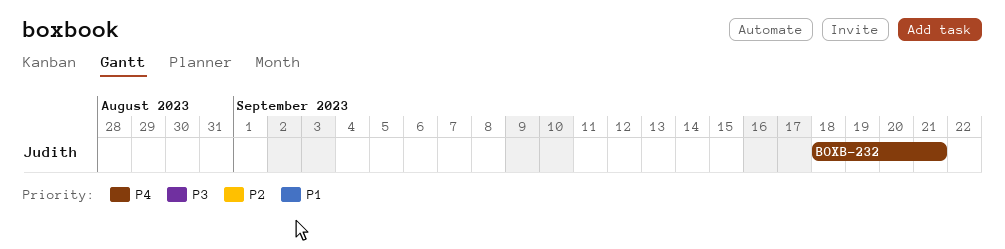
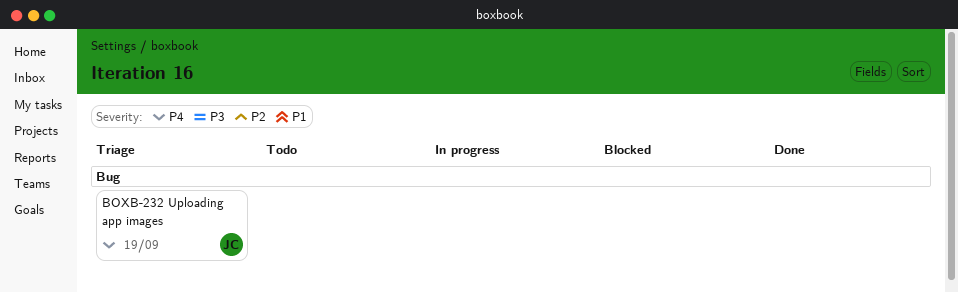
BOXB-232, due: Sep 21 -> Sep 19

